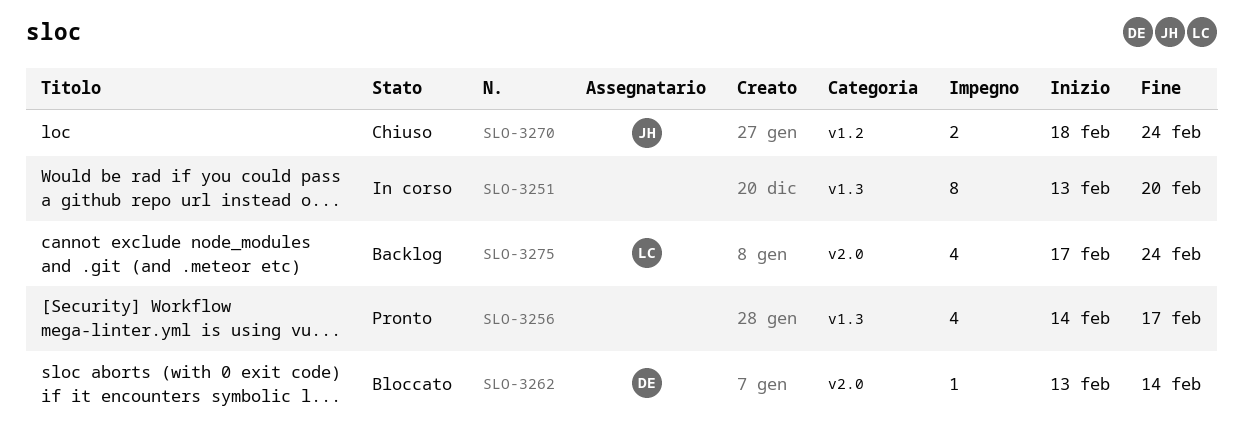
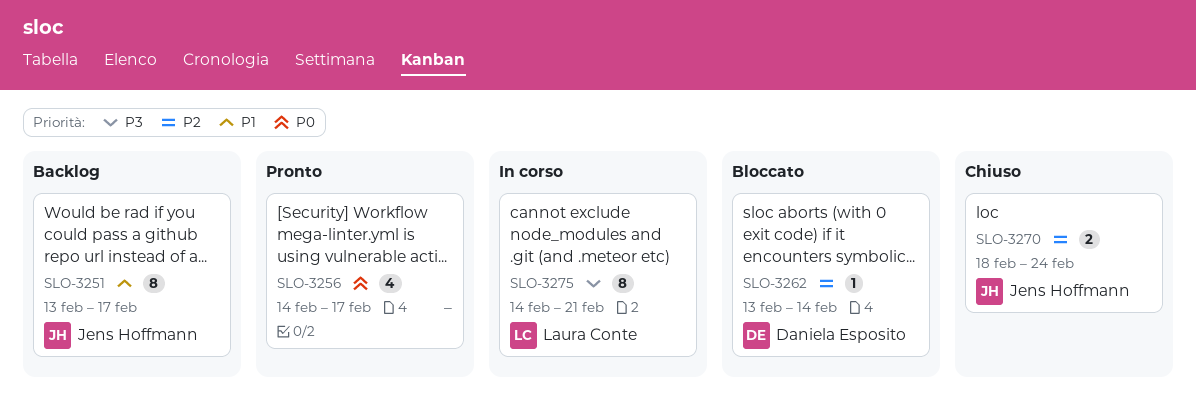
SLO-3251, status: In corso -> Backlog
SLO-3251, owner: none -> Jens Hoffmann
SLO-3251, due: Feb 20 -> Feb 17
SLO-3275, status: Backlog -> In corso
SLO-3275, estimate: 4 -> 8
SLO-3275, start: Feb 17 -> Feb 14
SLO-3275, due: Feb 24 -> Feb 21

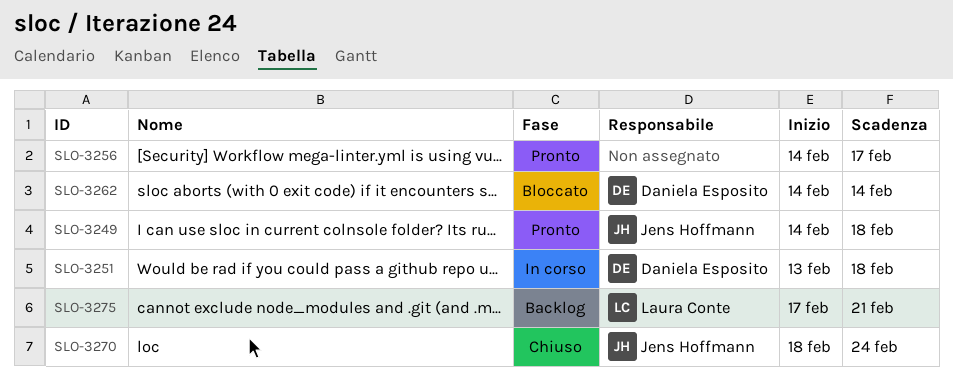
SLO-3249: none -> present
SLO-3251, status: Backlog -> In corso
SLO-3251, owner: Jens Hoffmann -> Daniela Esposito
SLO-3251, due: Feb 17 -> Feb 18
SLO-3262, start: Feb 13 -> Feb 14
SLO-3275, status: In corso -> Backlog
SLO-3275, start: Feb 14 -> Feb 17

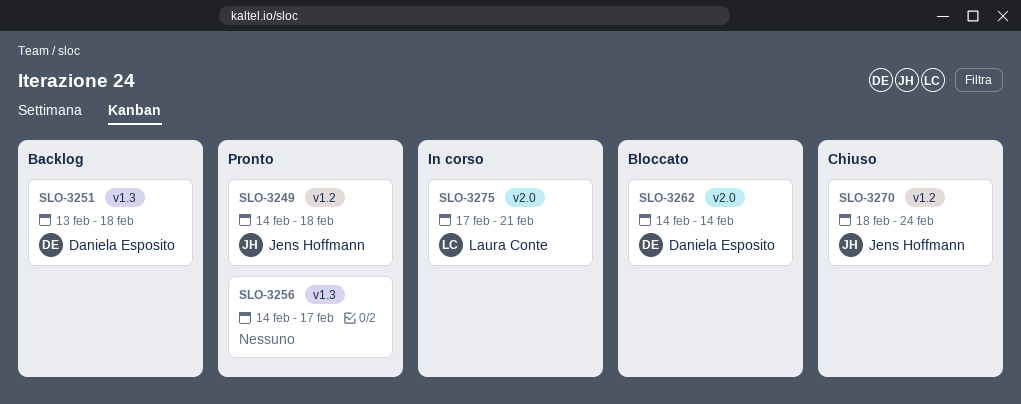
SLO-3251, status: In corso -> Backlog
SLO-3275, status: Backlog -> In corso

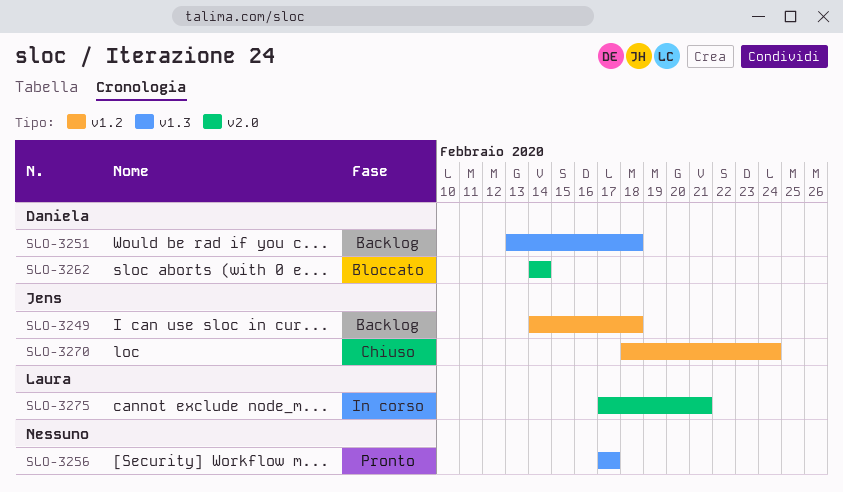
SLO-3249, status: Pronto -> Backlog
SLO-3256, start: Feb 14 -> Feb 17

